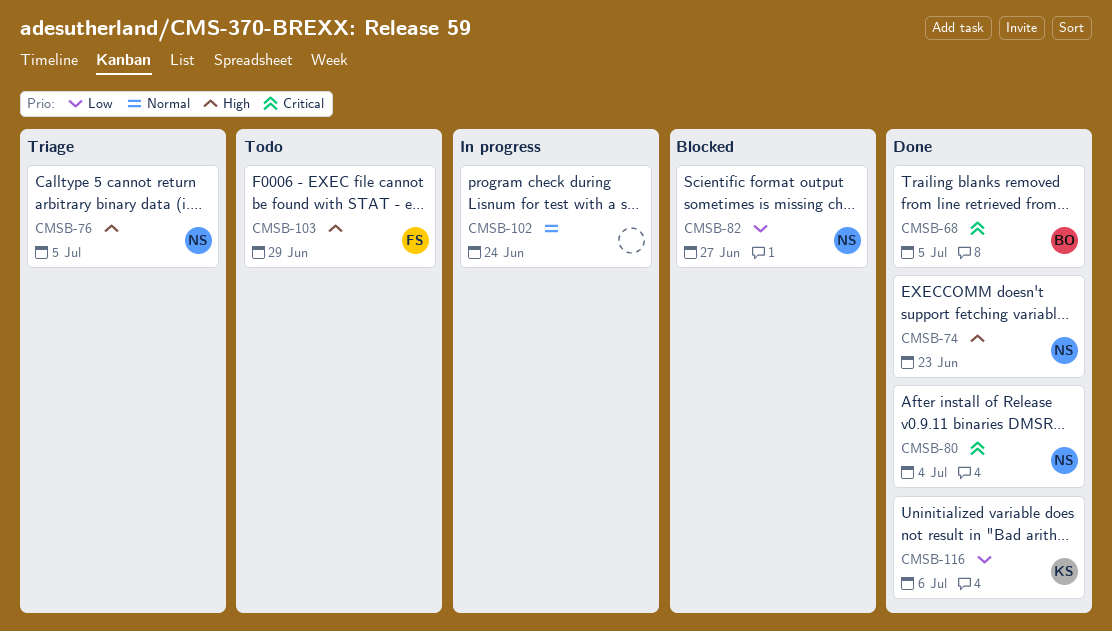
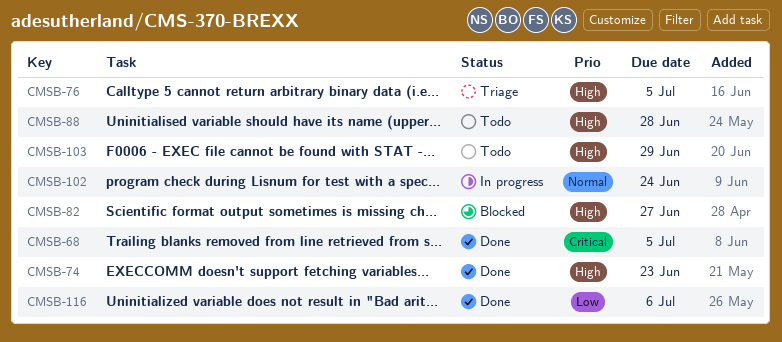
CMSB-80: present -> none
CMSB-82, priority: Low -> High
CMSB-88: none -> present

